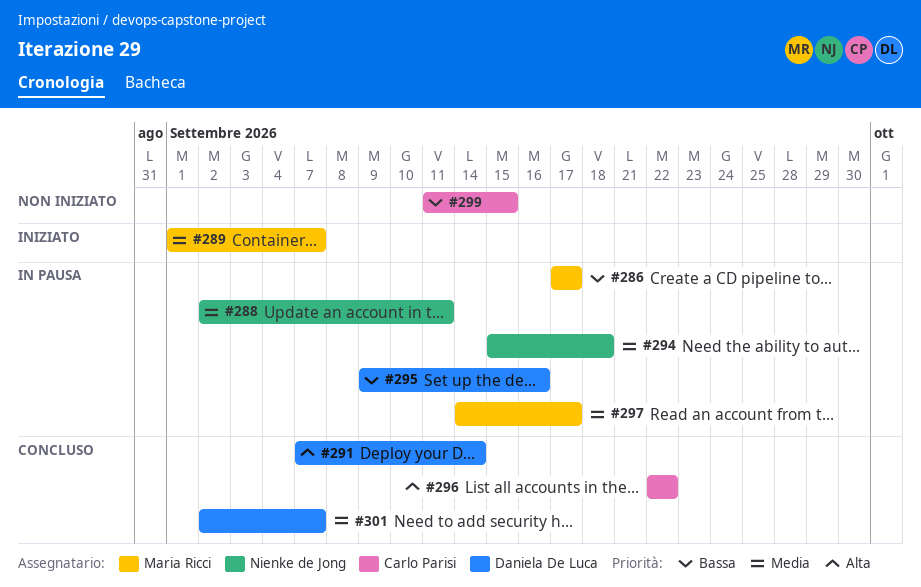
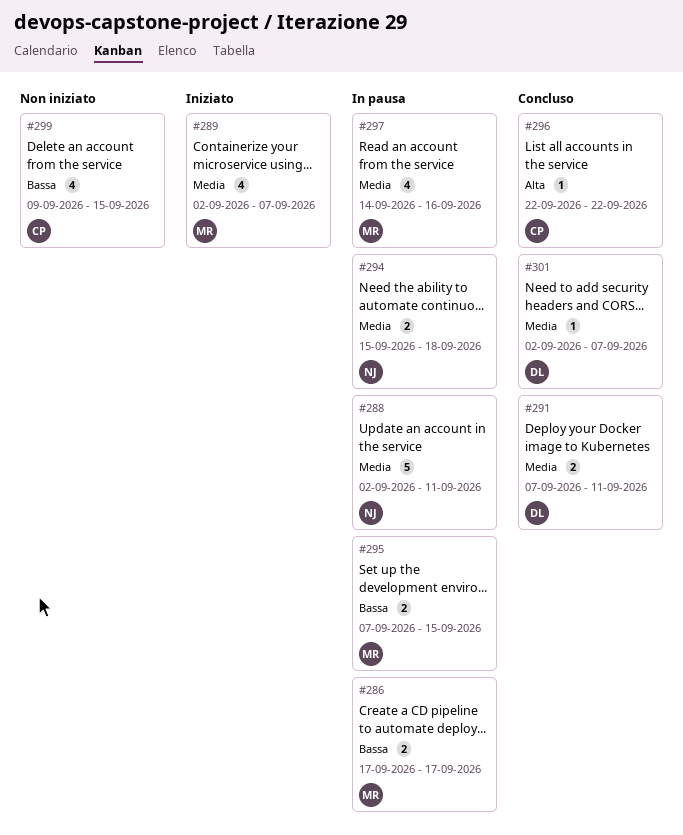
#289, start: Sep 1 -> Sep 2
#291, priority: Alta -> Media
#291, due: Sep 14 -> Sep 11
#295, owner: Daniela De Luca -> Maria Ricci
#295, start: Sep 9 -> Sep 7
#295, due: Sep 16 -> Sep 15
#297, due: Sep 17 -> Sep 16
#299, start: Sep 11 -> Sep 9

